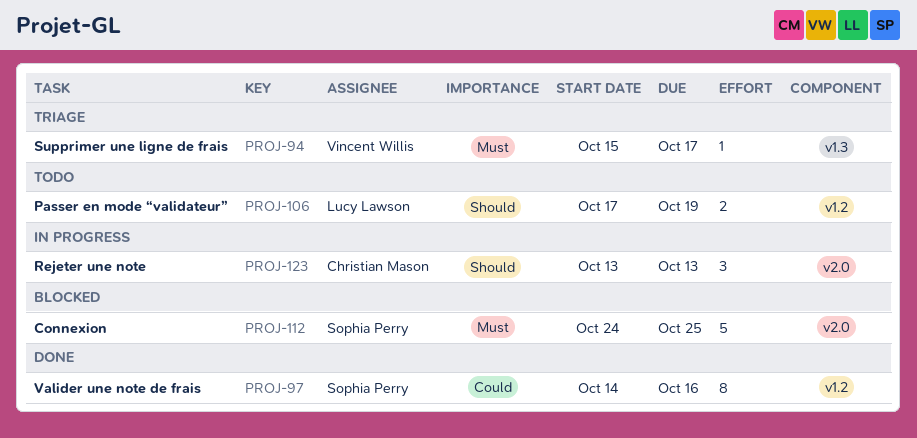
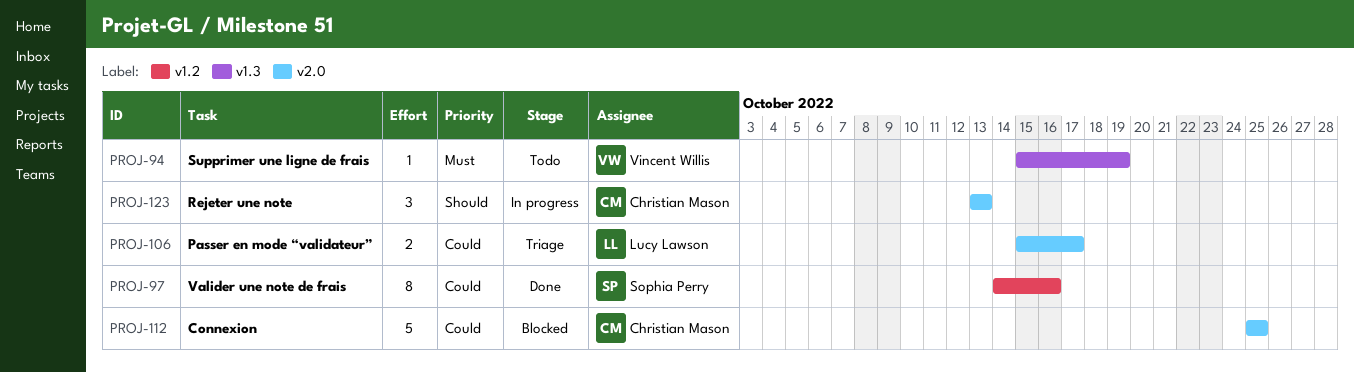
PROJ-94, status: Triage -> Todo
PROJ-94, due: Oct 17 -> Oct 19
PROJ-106, status: Todo -> Triage
PROJ-106, priority: Should -> Could
PROJ-106, label: v1.2 -> v2.0
PROJ-106, start: Oct 17 -> Oct 15
PROJ-106, due: Oct 19 -> Oct 17
PROJ-112, owner: Sophia Perry -> Christian Mason
PROJ-112, priority: Must -> Could
PROJ-112, start: Oct 24 -> Oct 25

